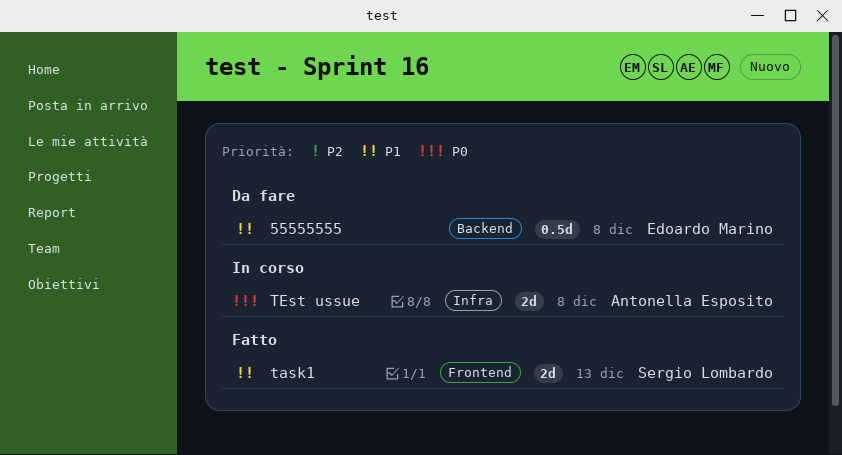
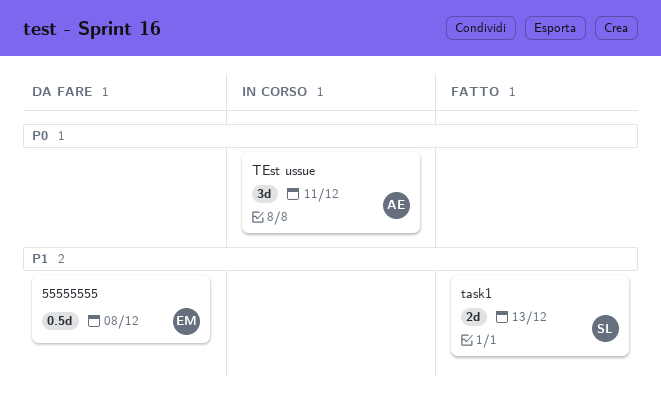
TEst ussue, estimate: 2d -> 3d
TEst ussue, due: Dec 8 -> Dec 11

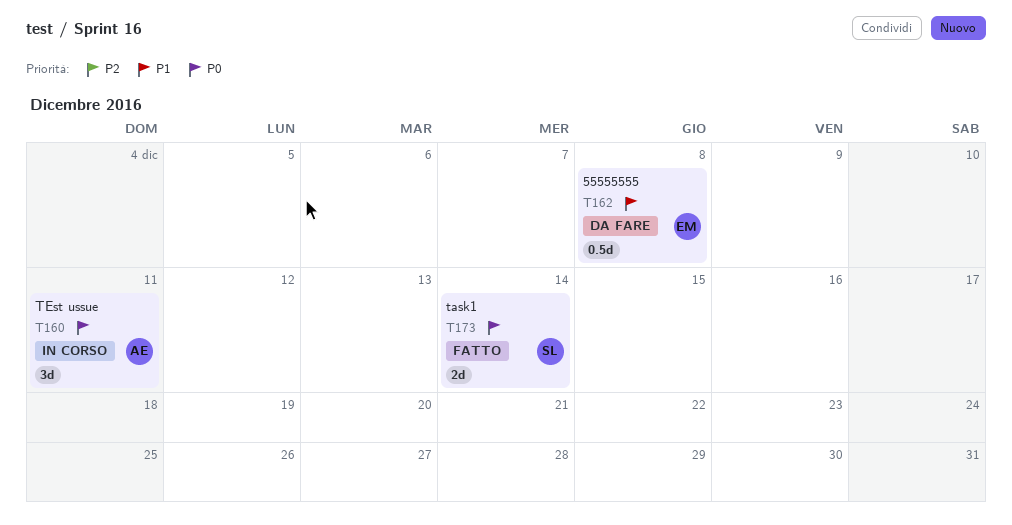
task1, priority: P1 -> P0
task1, due: Dec 13 -> Dec 14

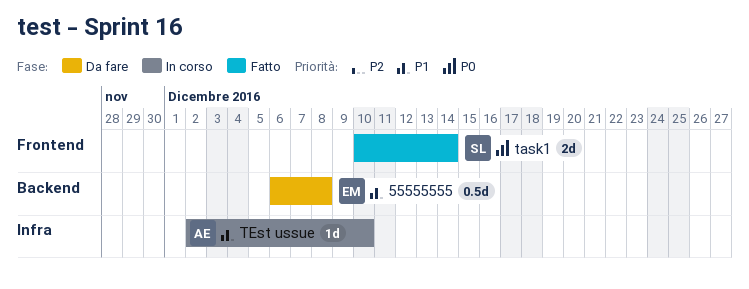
TEst ussue, priority: P0 -> P1
TEst ussue, estimate: 3d -> 1d
TEst ussue, due: Dec 11 -> Dec 10

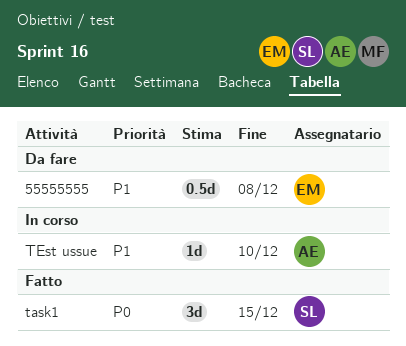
task1, estimate: 2d -> 3d
task1, due: Dec 14 -> Dec 15

